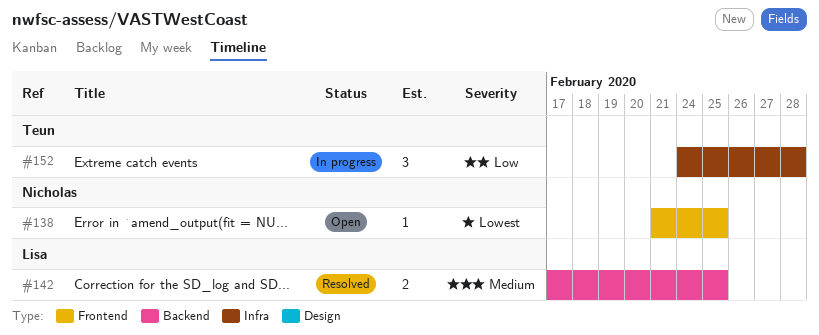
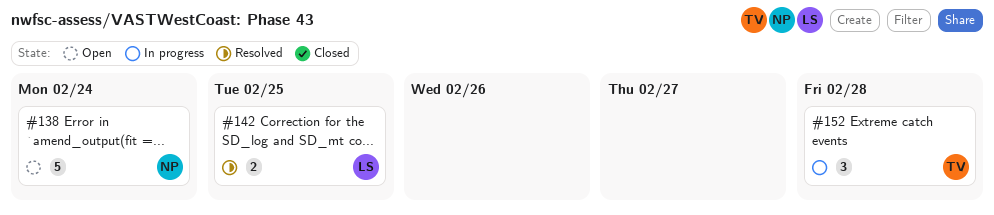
#138, estimate: 1 -> 5
#138, due: Feb 25 -> Feb 24

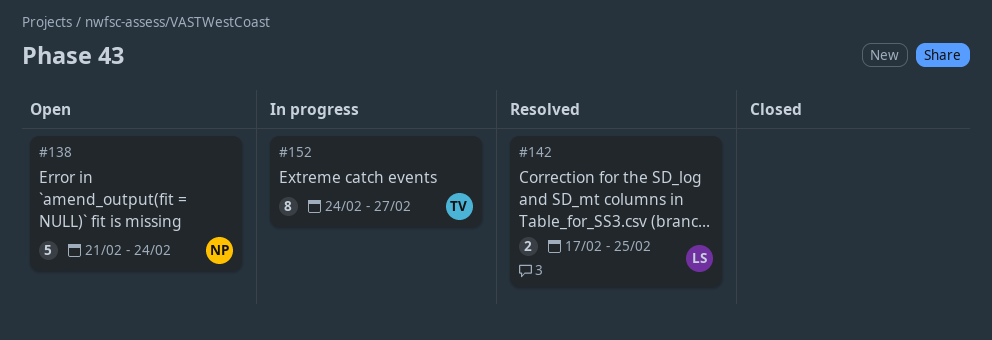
#152, estimate: 3 -> 8
#152, due: Feb 28 -> Feb 27

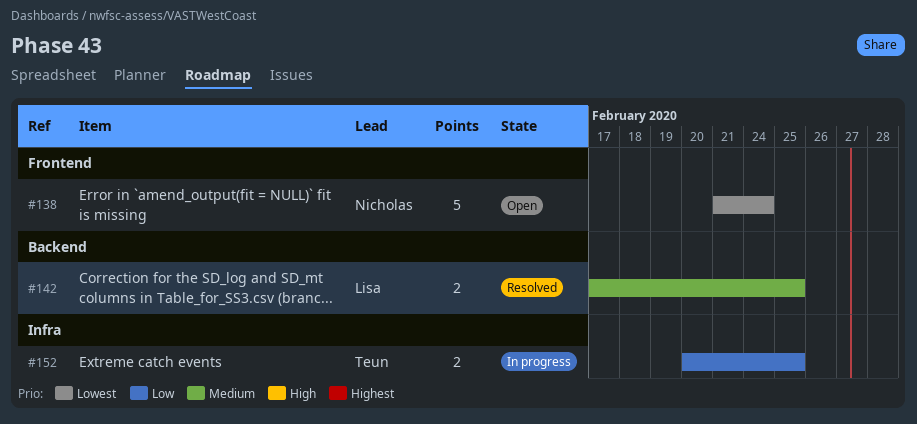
#152, estimate: 8 -> 2
#152, start: Feb 24 -> Feb 20
#152, due: Feb 27 -> Feb 25

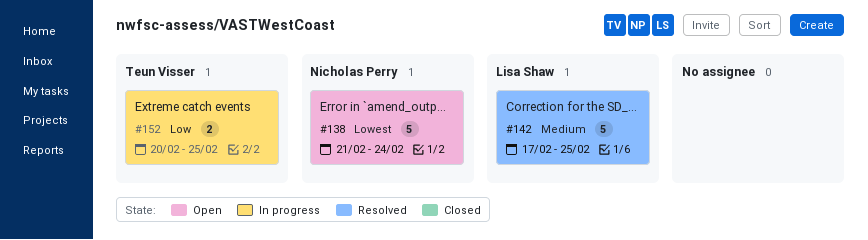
#142, estimate: 2 -> 5

